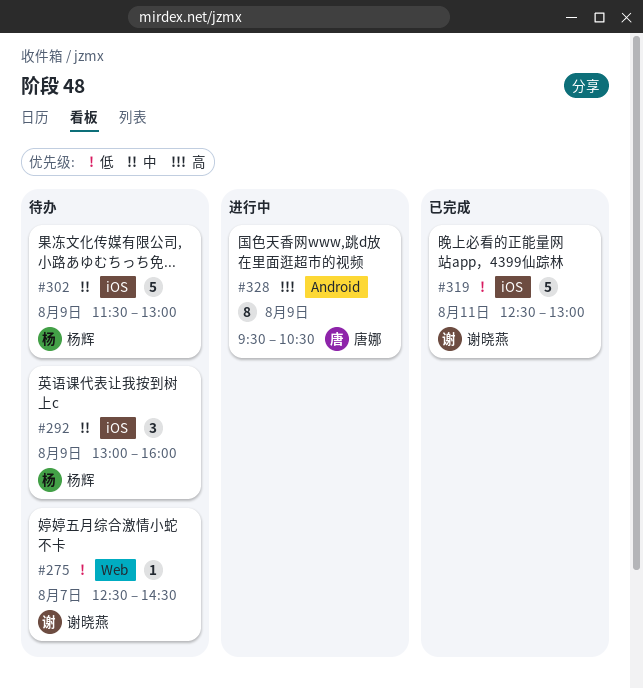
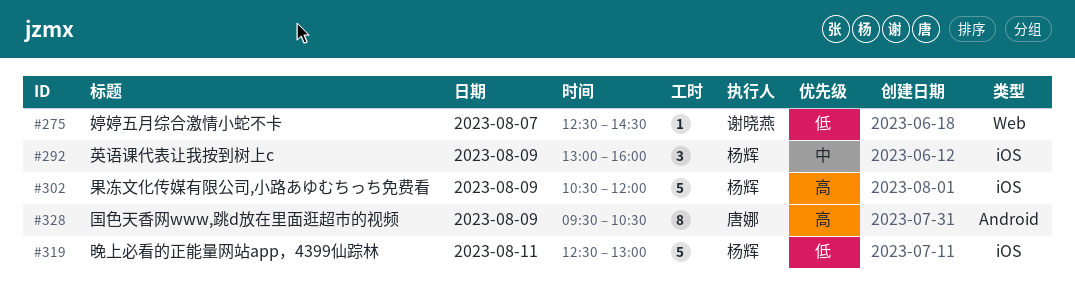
#302, priority: 中 -> 高
#302, begins: 11:30 -> 10:30
#302, ends: 13:00 -> 12:00
#319, owner: 谢晓燕 -> 杨辉

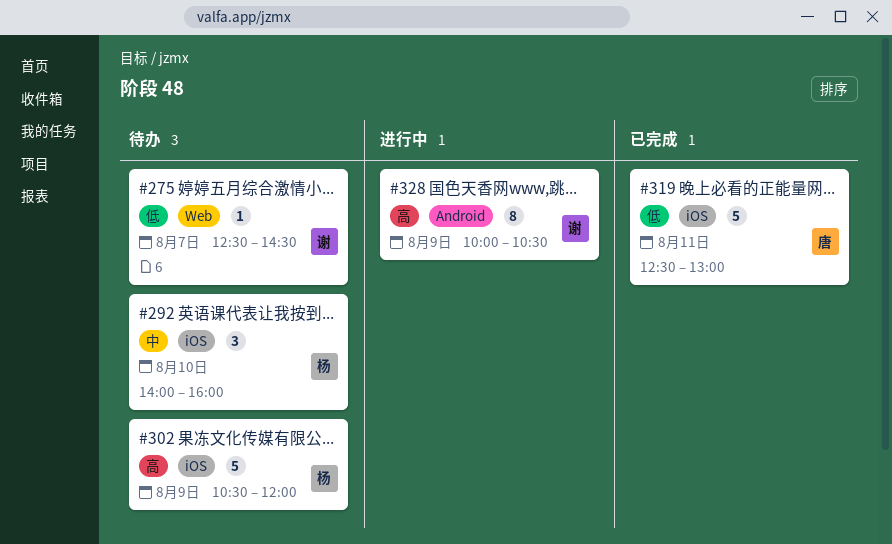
#292, day: Aug 9 -> Aug 10
#292, begins: 13:00 -> 14:00
#319, owner: 杨辉 -> 唐娜
#328, owner: 唐娜 -> 谢晓燕
#328, begins: 09:30 -> 10:00

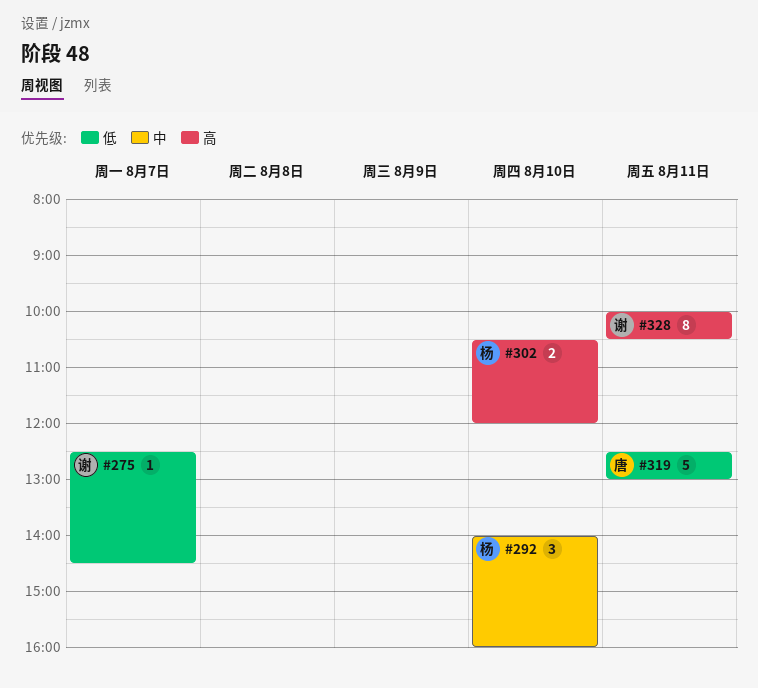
#302, estimate: 5 -> 2
#302, day: Aug 9 -> Aug 10
#328, day: Aug 9 -> Aug 11

